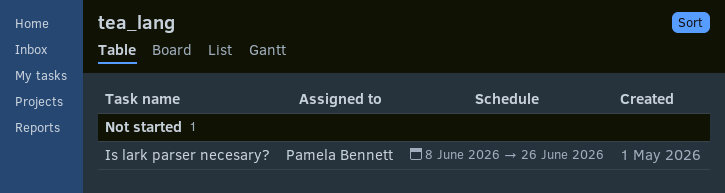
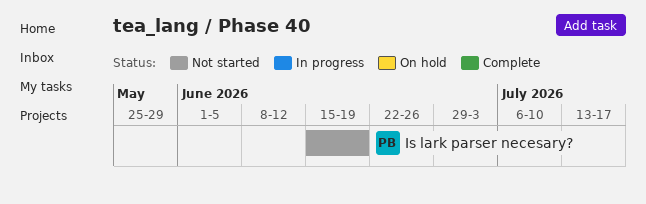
Is lark parser necesary?, start: Jun 8 -> Jun 15
Is lark parser necesary?, due: Jun 26 -> Jun 19

